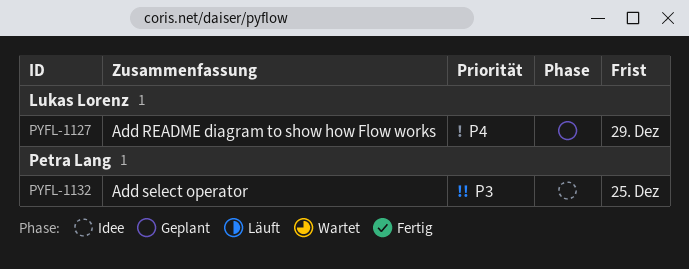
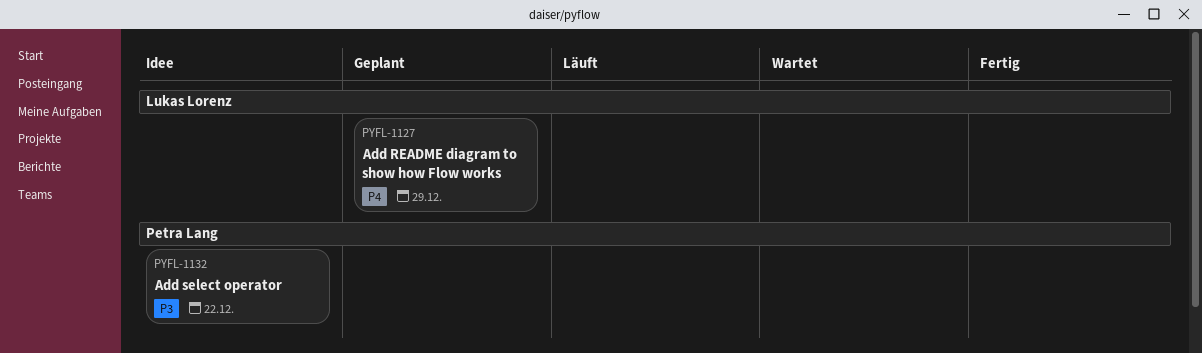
PYFL-1132, due: Dec 25 -> Dec 22

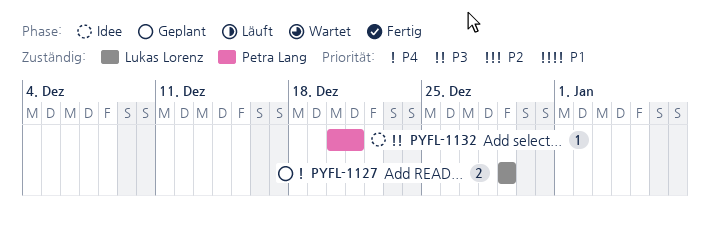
PYFL-1132, due: Dec 22 -> Dec 21

